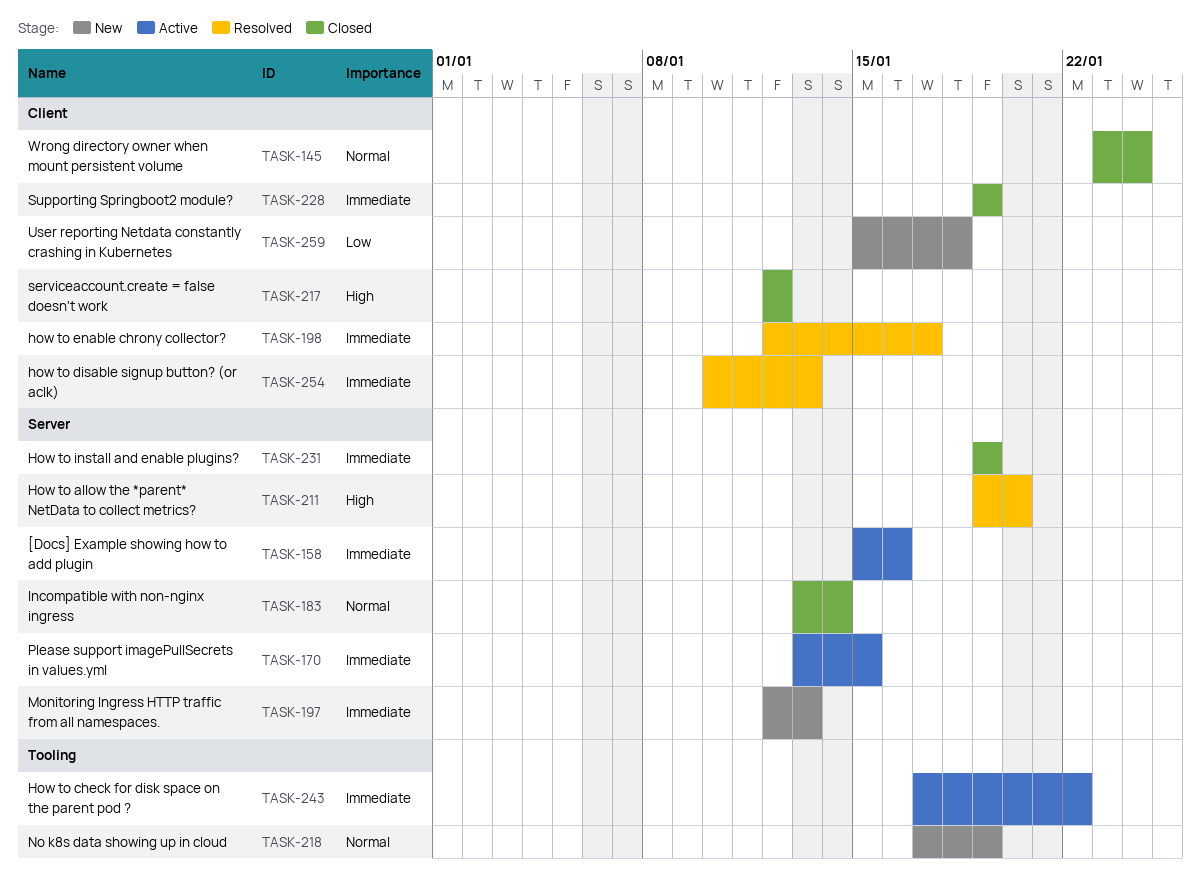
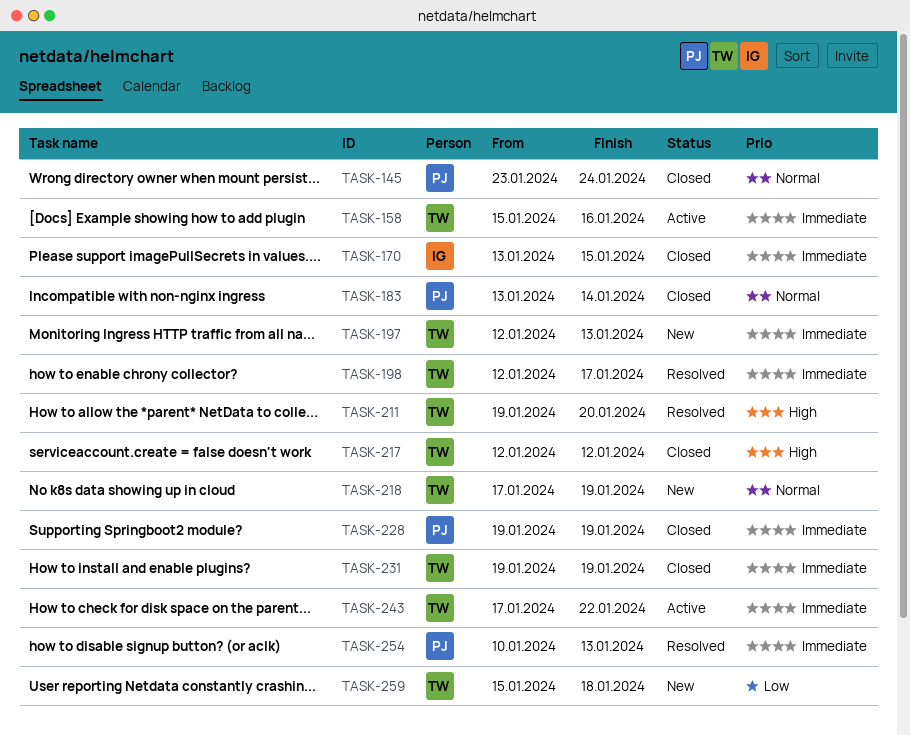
TASK-170, status: Active -> Closed

